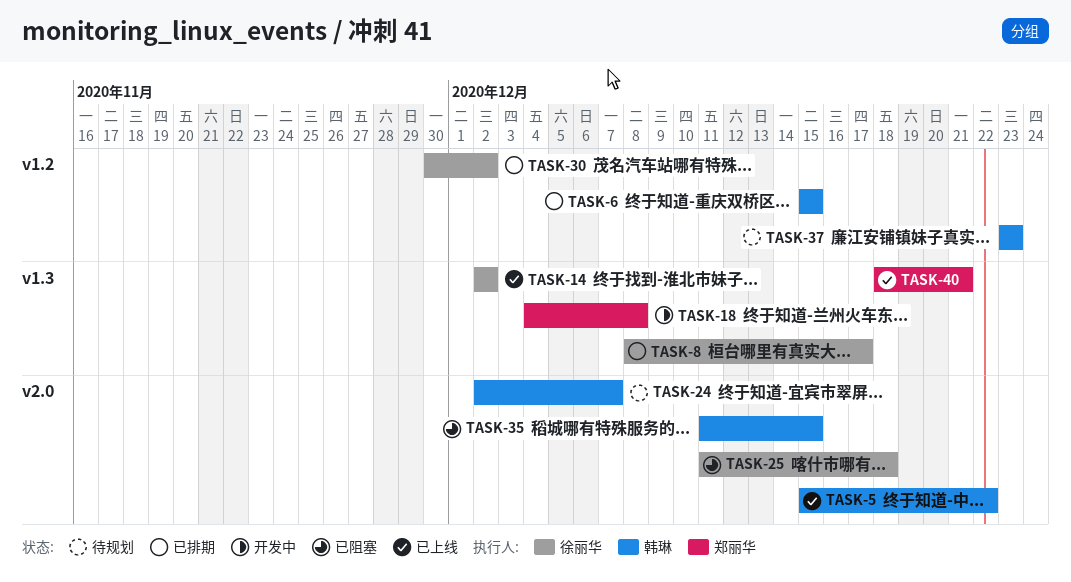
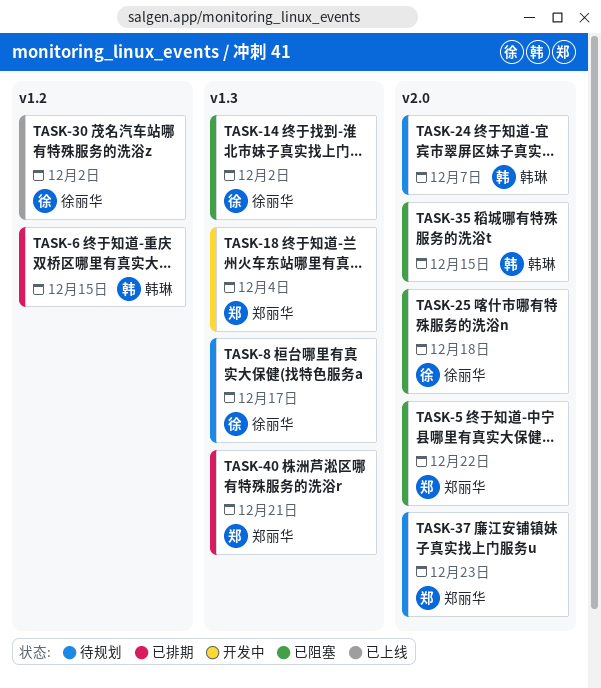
TASK-5, status: 已上线 -> 已阻塞
TASK-5, owner: 韩琳 -> 郑丽华
TASK-8, status: 已排期 -> 待规划
TASK-14, status: 已上线 -> 已阻塞
TASK-18, due: Dec 8 -> Dec 4
TASK-30, status: 已排期 -> 已上线
TASK-37, owner: 韩琳 -> 郑丽华
TASK-37, label: v1.2 -> v2.0
TASK-40, status: 已上线 -> 已排期

